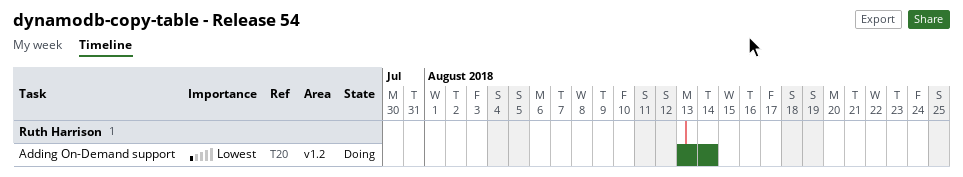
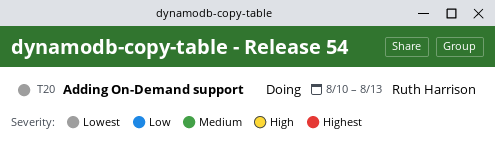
T20, start: Aug 13 -> Aug 10
T20, due: Aug 14 -> Aug 13

